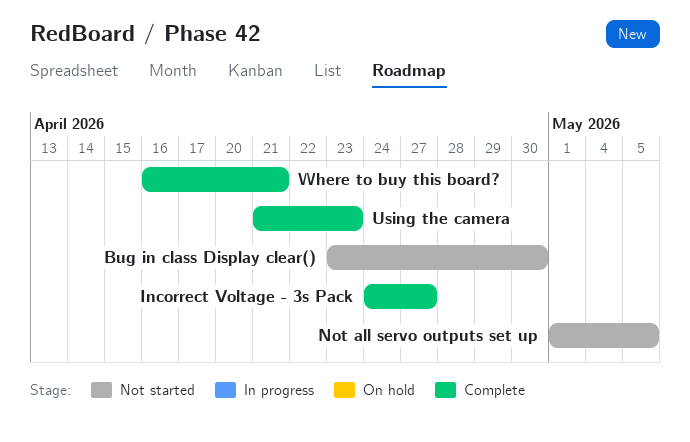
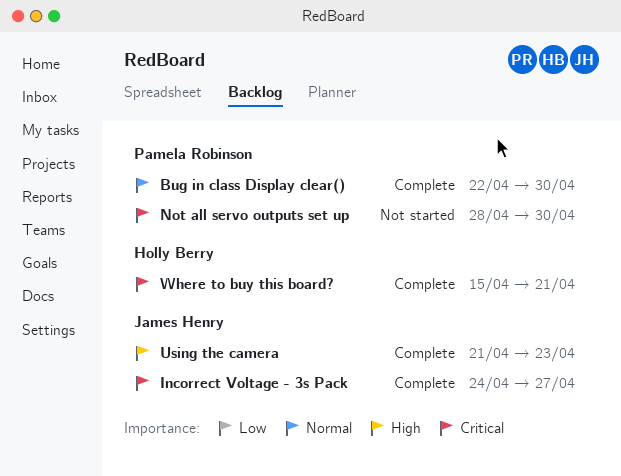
Bug in class Display clear(), status: Not started -> Complete
Bug in class Display clear(), start: Apr 23 -> Apr 22
Not all servo outputs set up, start: May 1 -> Apr 28
Not all servo outputs set up, due: May 5 -> Apr 30
Where to buy this board?, start: Apr 16 -> Apr 15

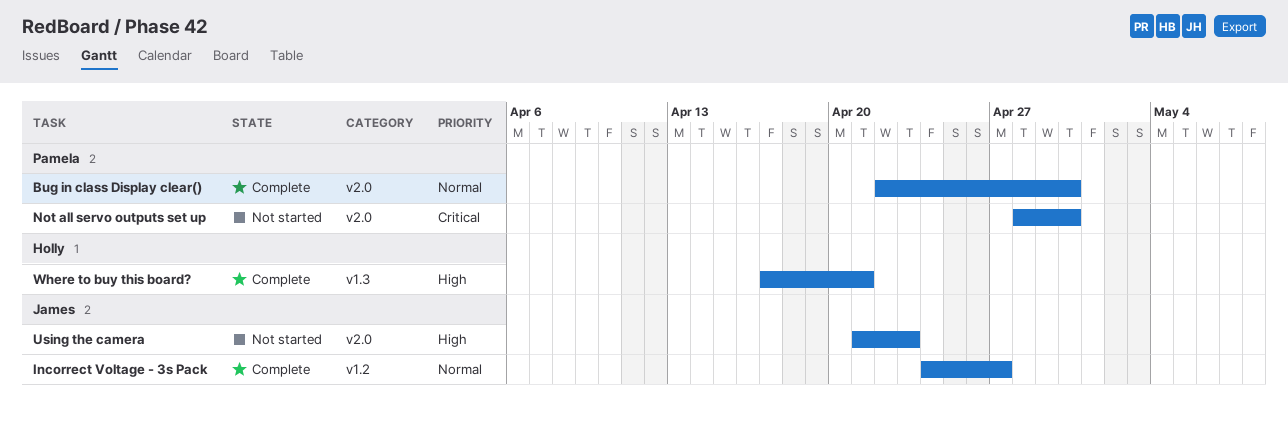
Incorrect Voltage - 3s Pack, priority: Critical -> Normal
Using the camera, status: Complete -> Not started
Where to buy this board?, priority: Critical -> High
Where to buy this board?, start: Apr 15 -> Apr 17

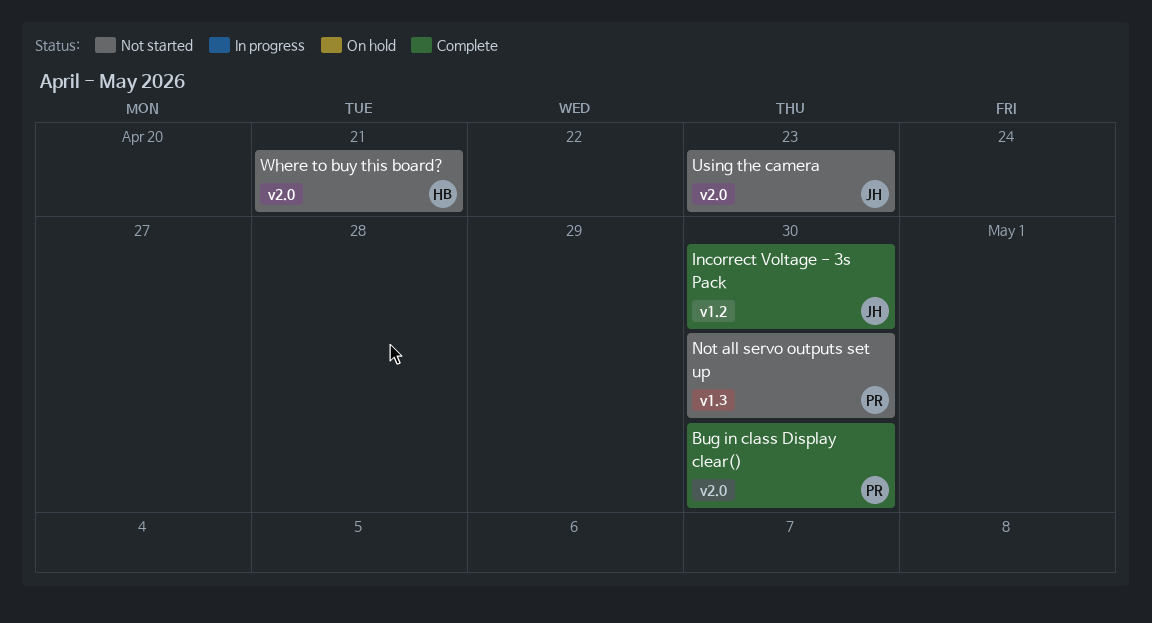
Incorrect Voltage - 3s Pack, due: Apr 27 -> Apr 30
Not all servo outputs set up, label: v2.0 -> v1.3
Where to buy this board?, status: Complete -> Not started
Where to buy this board?, label: v1.3 -> v2.0

